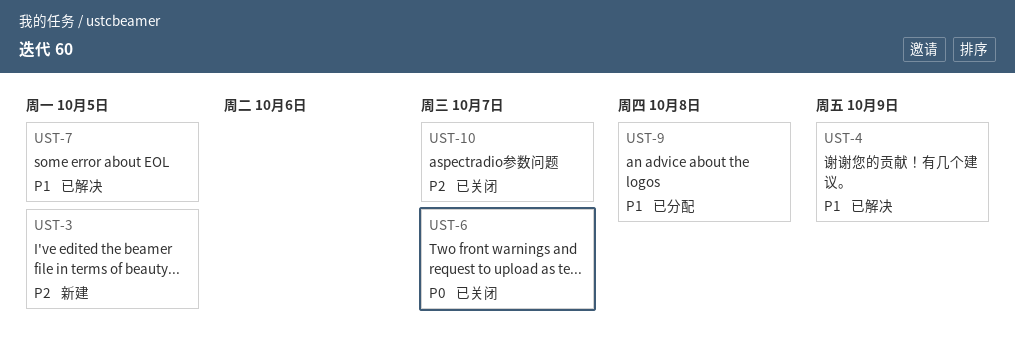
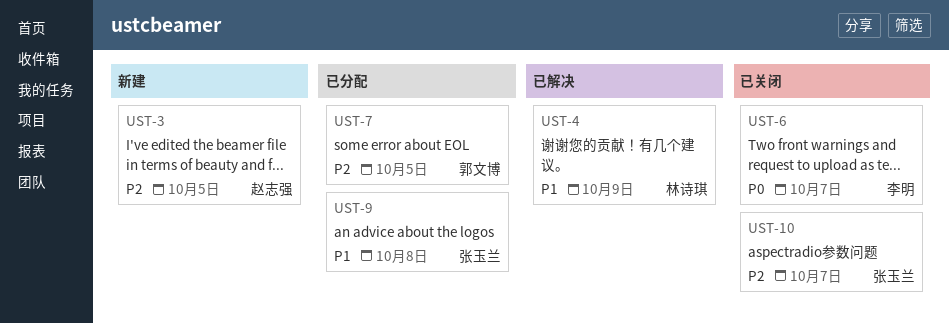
UST-7, status: 已解决 -> 已分配
UST-7, priority: P1 -> P2

